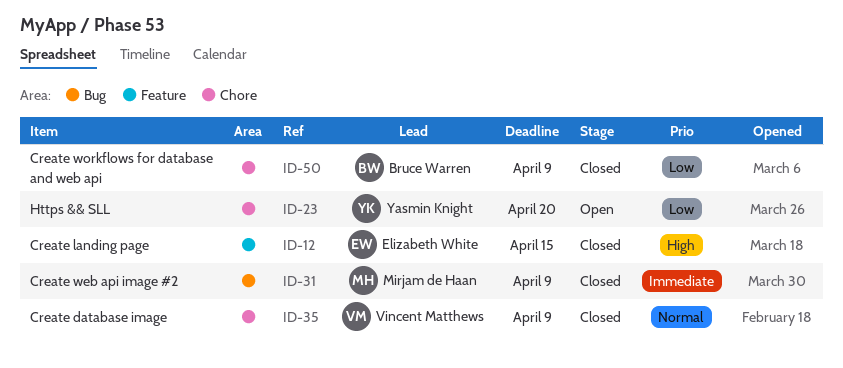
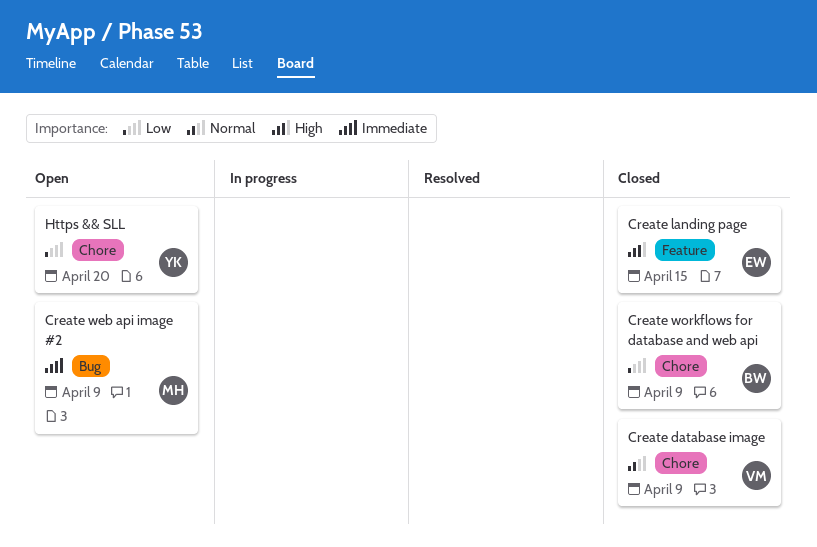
Create web api image #2, status: Closed -> Open

